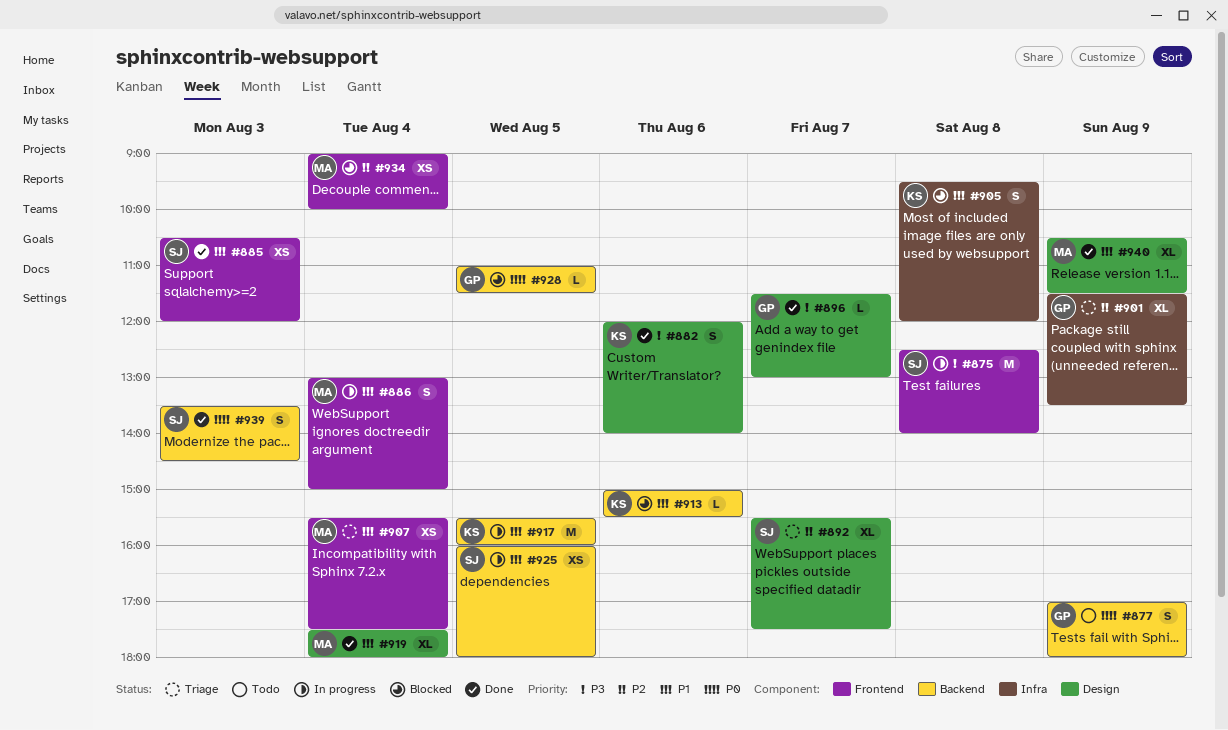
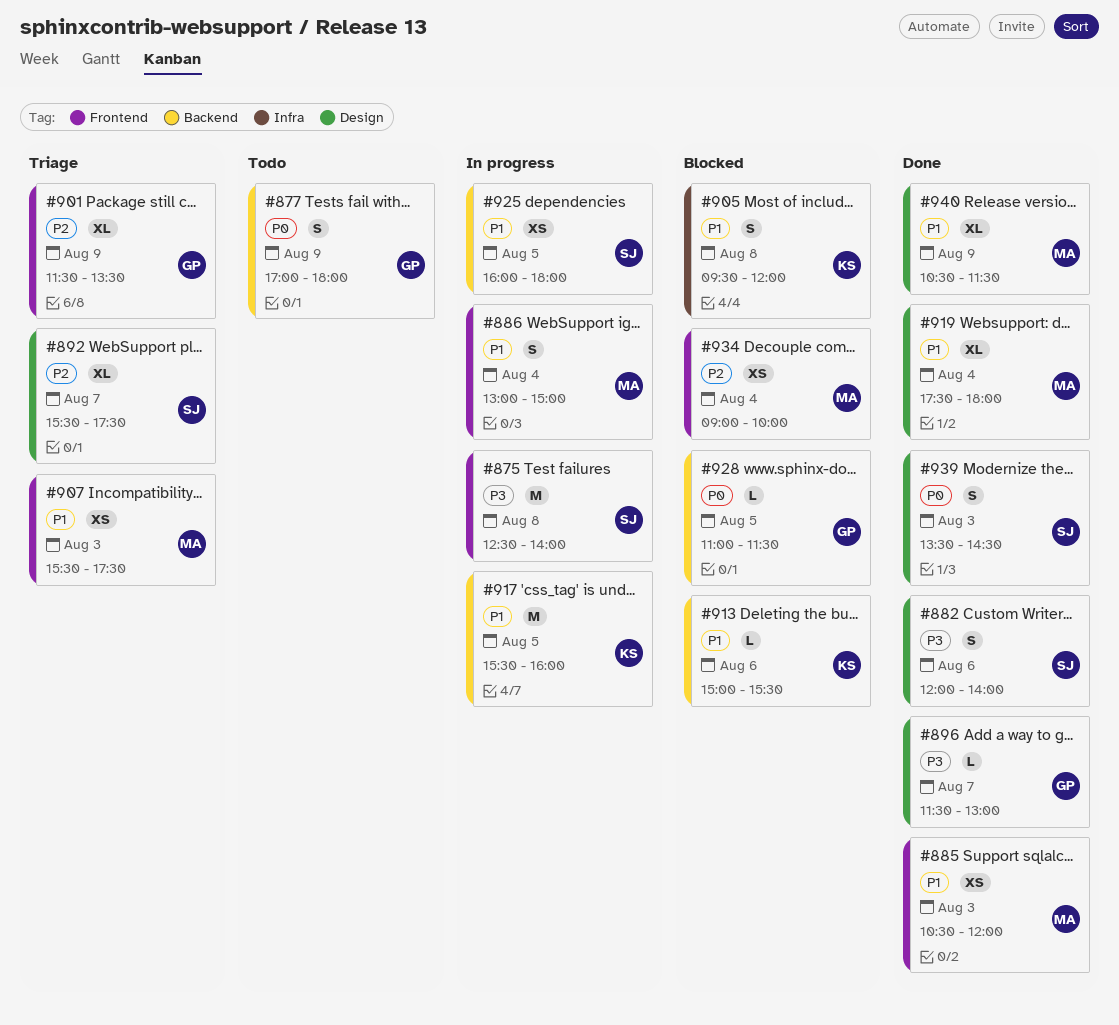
#882, owner: KS -> SJ
#885, owner: SJ -> MA
#901, label: Infra -> Frontend
#907, day: Aug 4 -> Aug 3
#939, label: Backend -> Design

